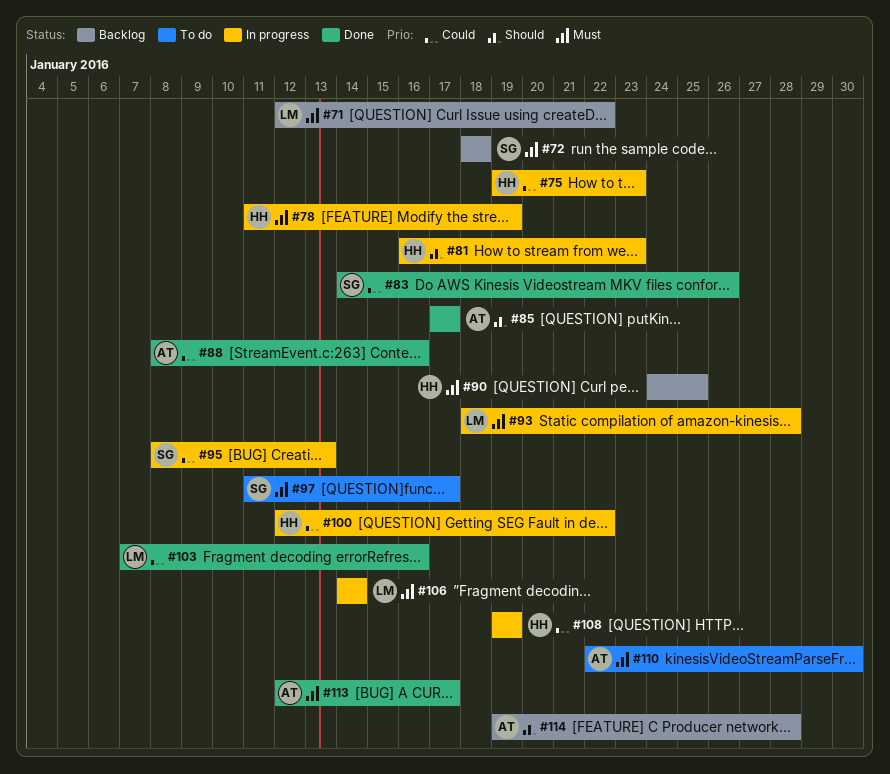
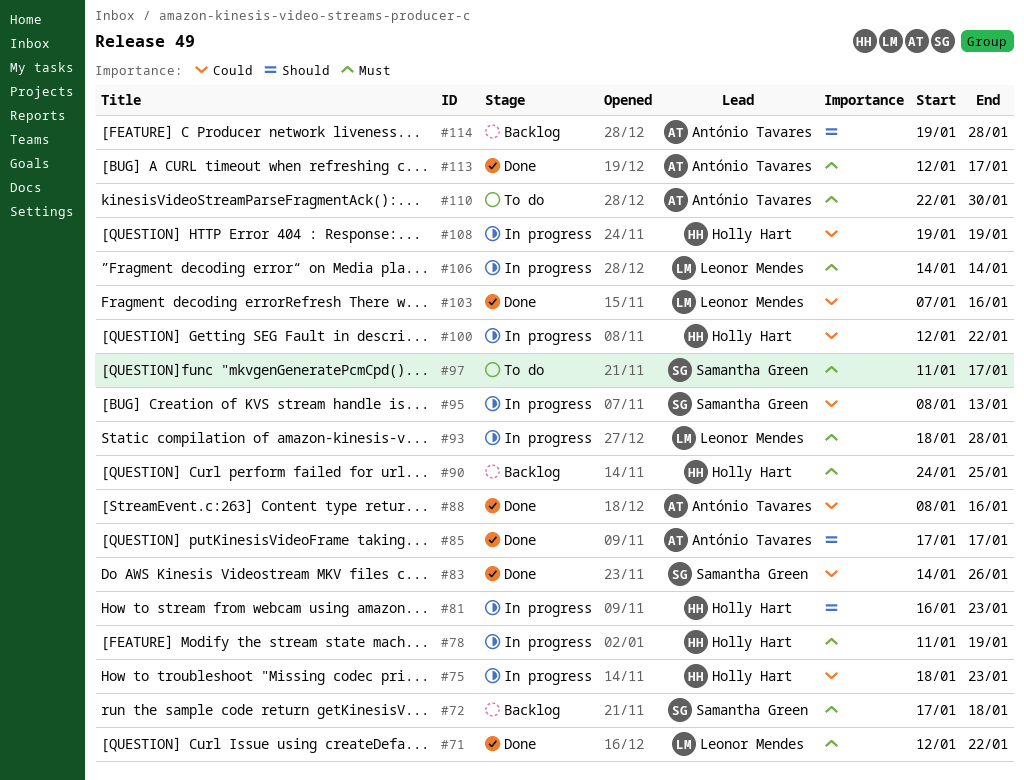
#71, status: Backlog -> Done
#72, start: Jan 18 -> Jan 17
#75, start: Jan 19 -> Jan 18

